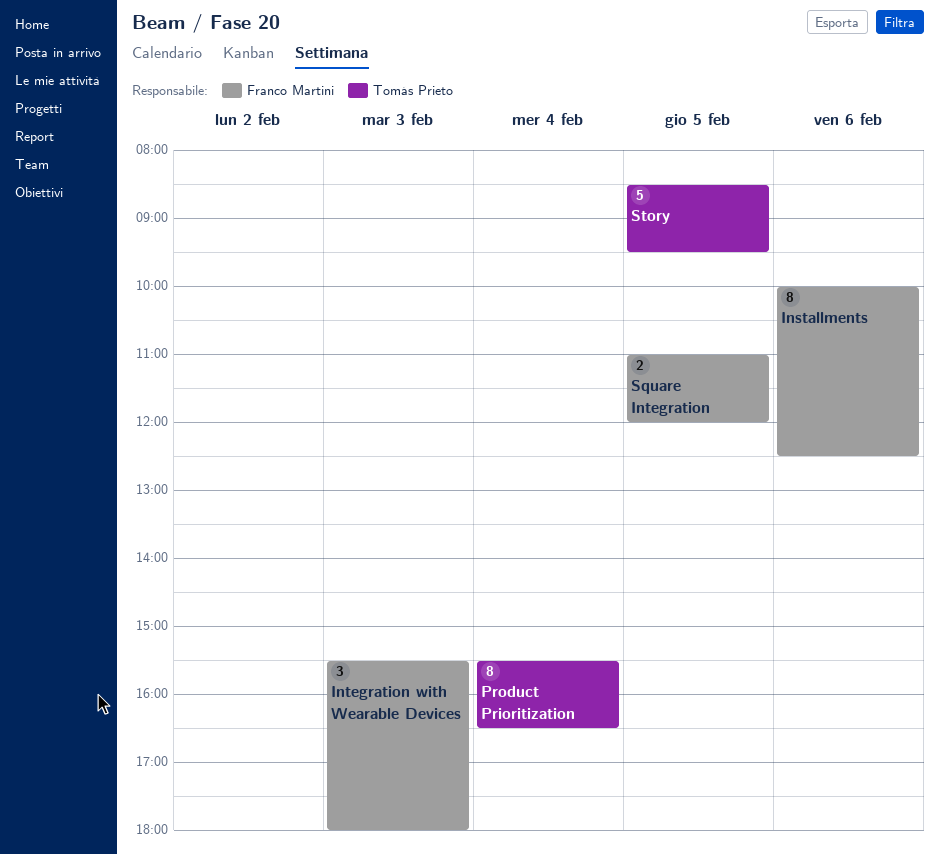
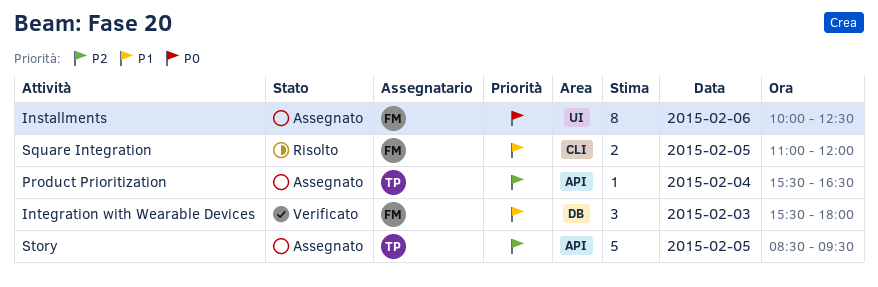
Product Prioritization, estimate: 8 -> 1

